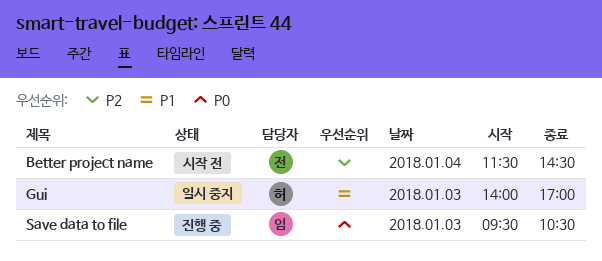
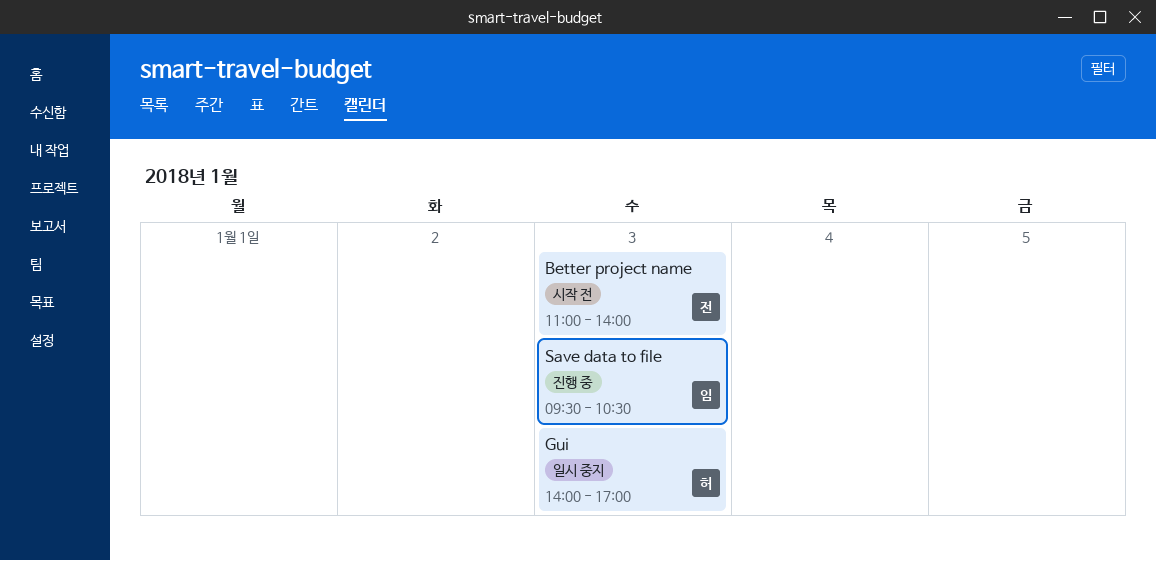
Better project name, day: Jan 4 -> Jan 3
Better project name, begins: 11:30 -> 11:00
Better project name, ends: 14:30 -> 14:00

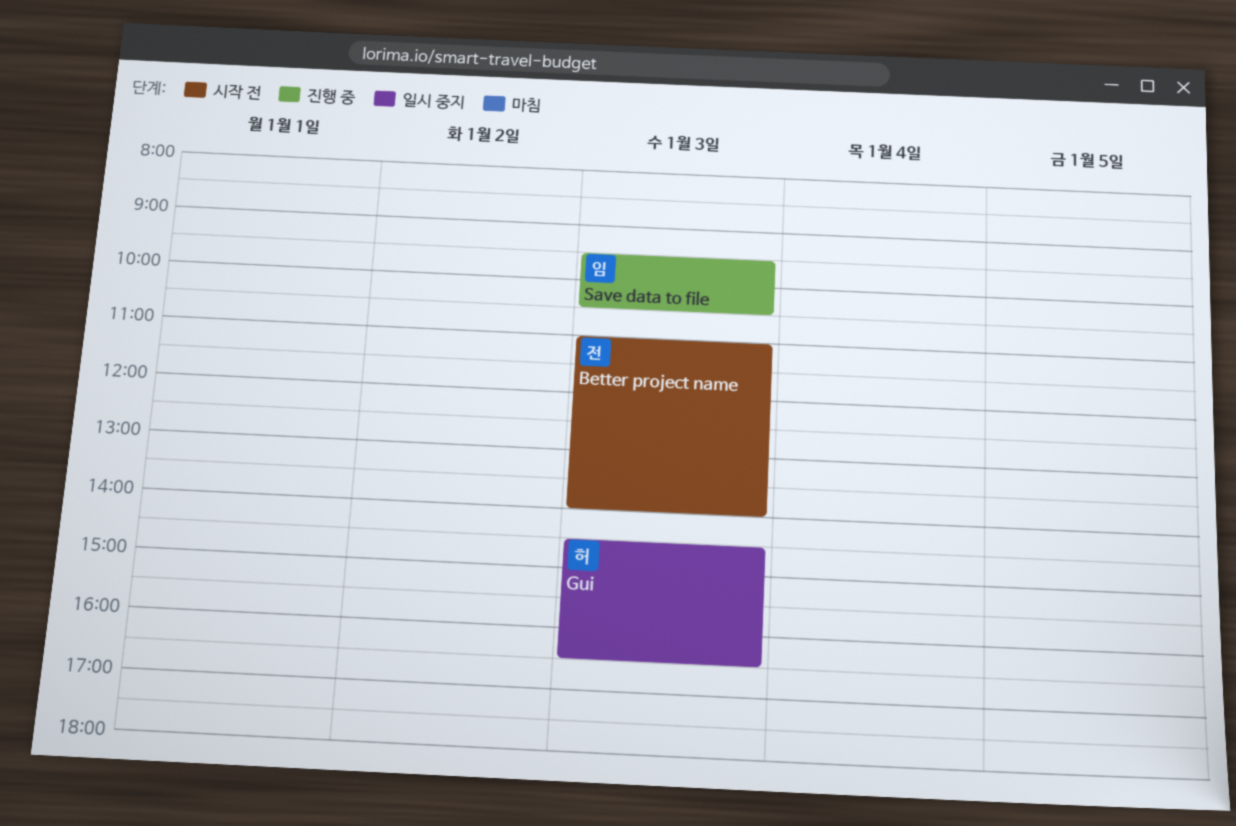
Gui, begins: 14:00 -> 14:30
Gui, ends: 17:00 -> 16:30

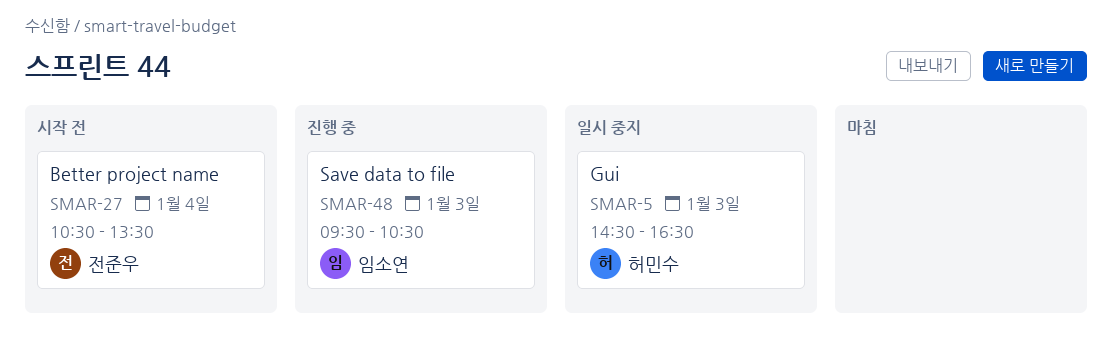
Better project name, day: Jan 3 -> Jan 4
Better project name, begins: 11:00 -> 10:30
Better project name, ends: 14:00 -> 13:30

